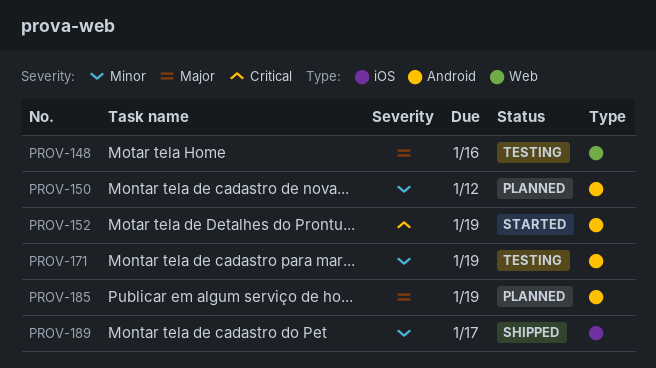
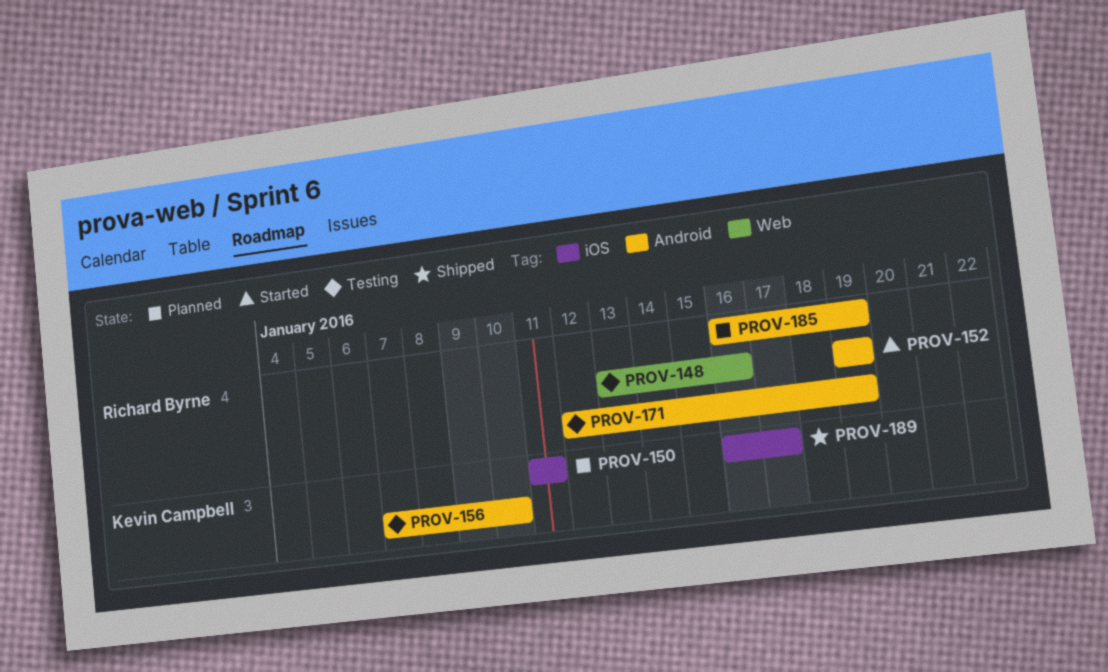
PROV-150, label: Android -> iOS
PROV-150, due: Jan 12 -> Jan 11
PROV-156: none -> present

